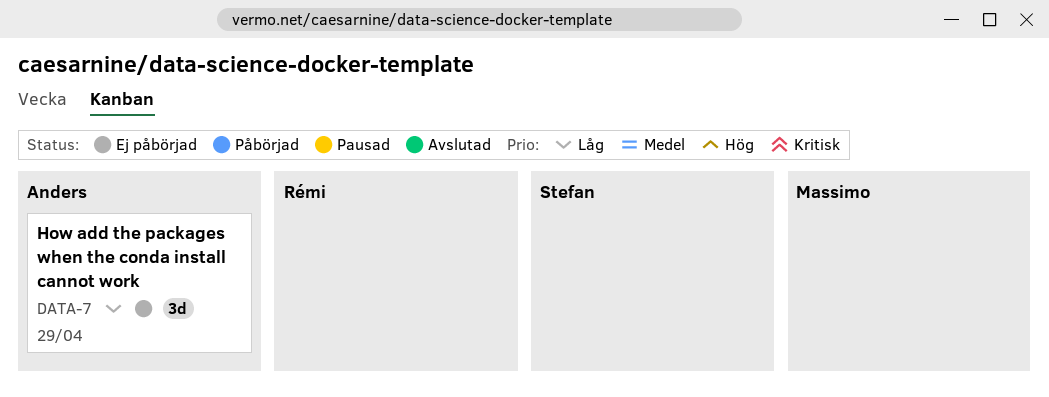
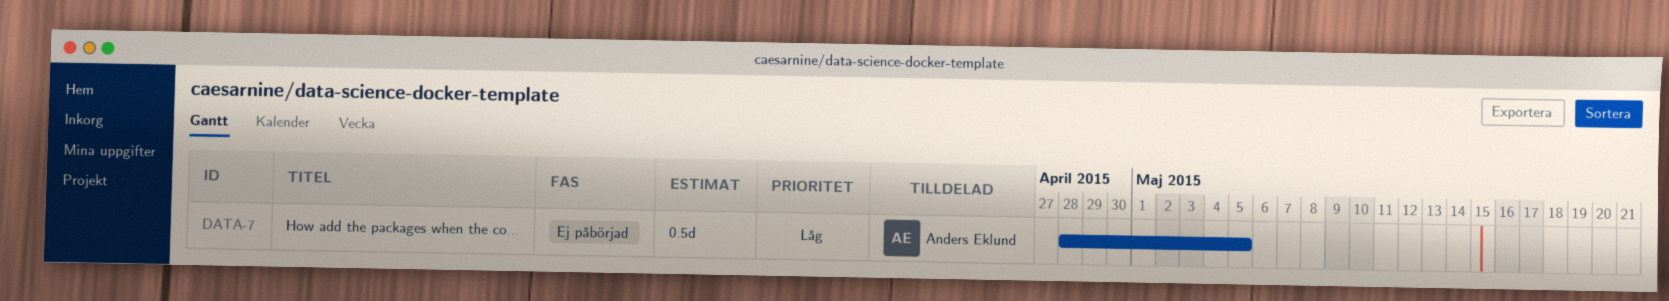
DATA-7, estimate: 3d -> 0.5d
DATA-7, due: Apr 29 -> May 5

